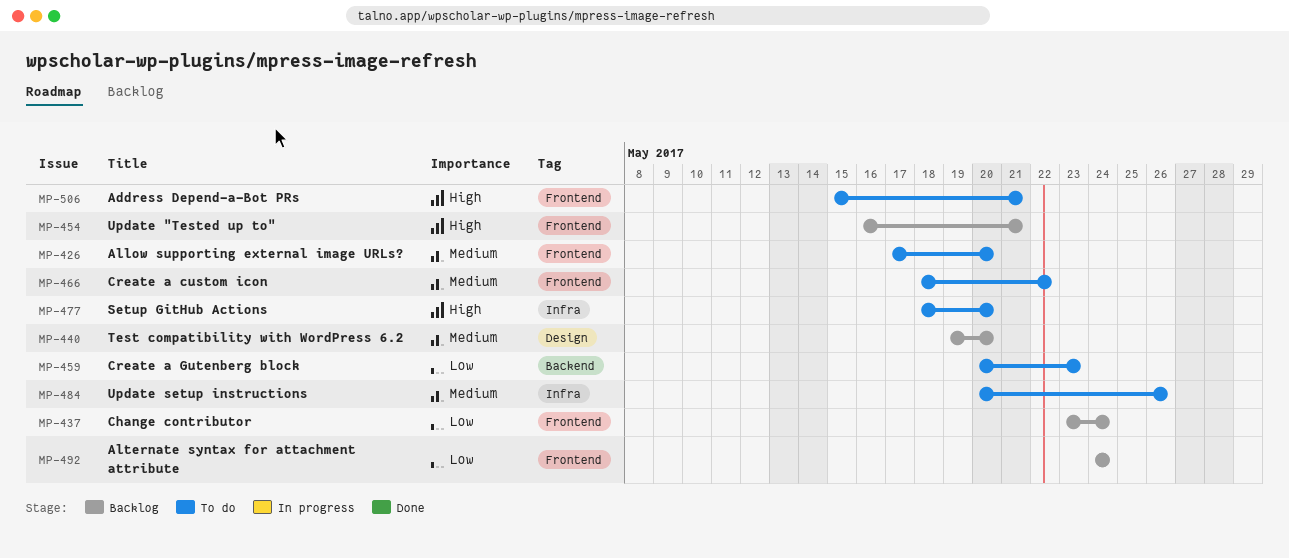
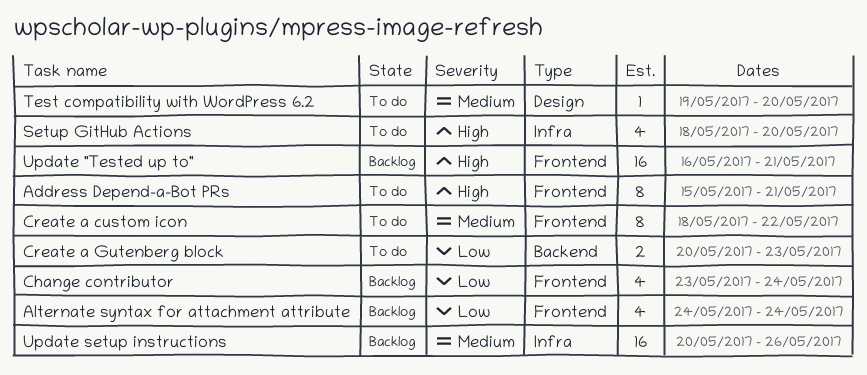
Allow supporting external image URLs?: present -> none
Test compatibility with WordPress 6.2, status: Backlog -> To do
Update setup instructions, status: To do -> Backlog

